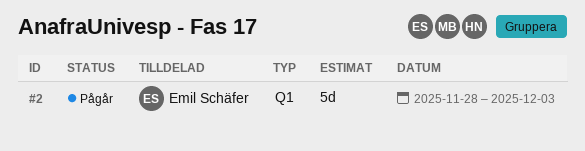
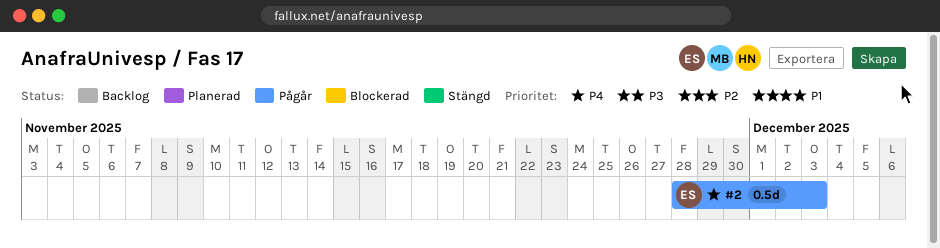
#2, estimate: 5d -> 0.5d

